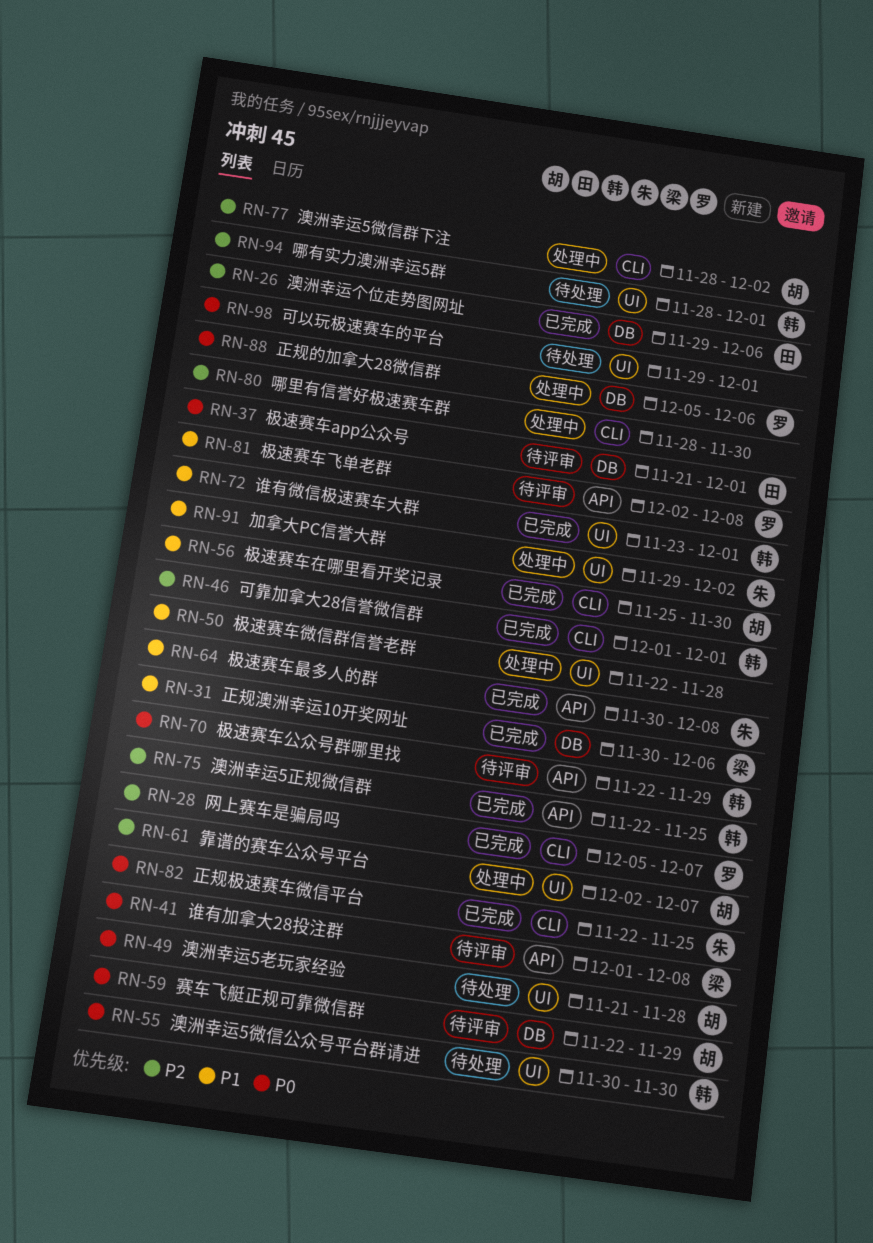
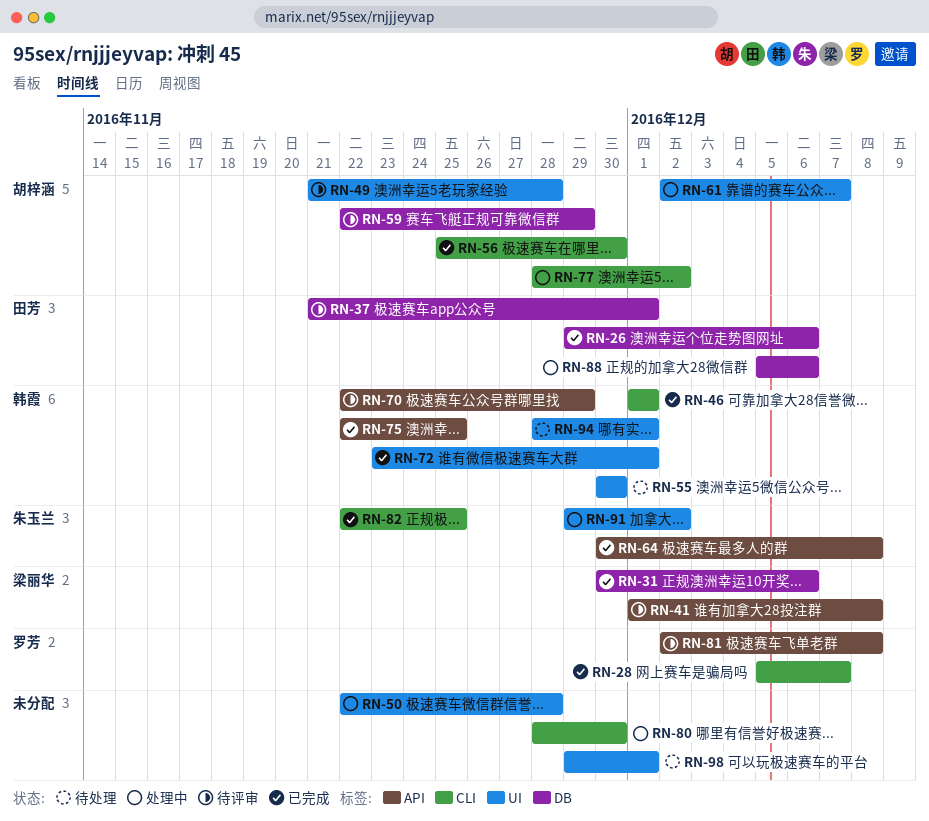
RN-49, status: 待处理 -> 待评审
RN-88, owner: 罗芳 -> 田芳

